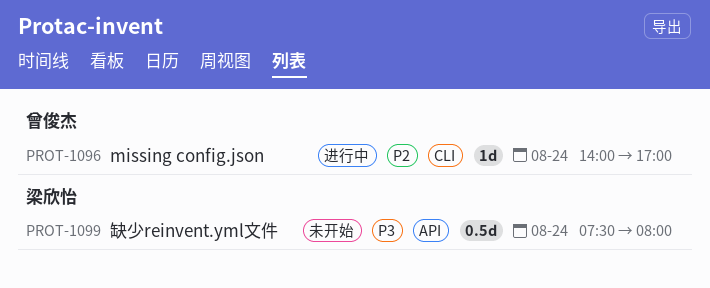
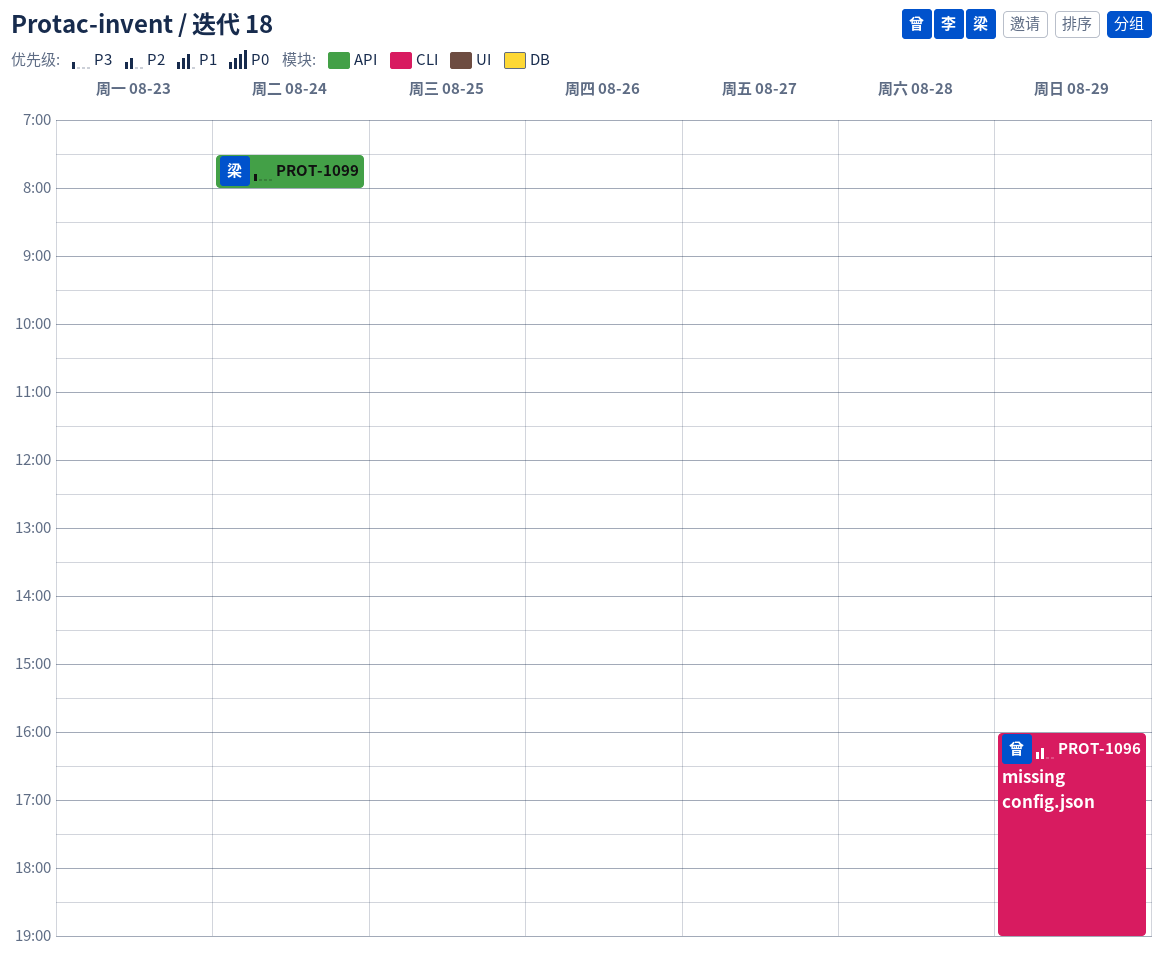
PROT-1096, day: Aug 24 -> Aug 29
PROT-1096, begins: 14:00 -> 16:00
PROT-1096, ends: 17:00 -> 19:00

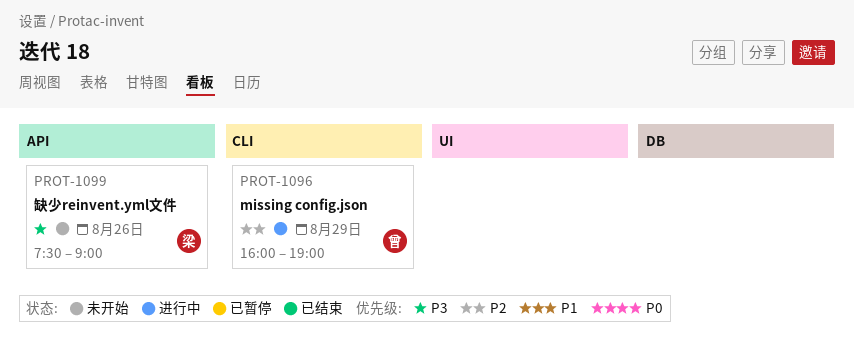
PROT-1099, day: Aug 24 -> Aug 26
PROT-1099, ends: 08:00 -> 09:00

